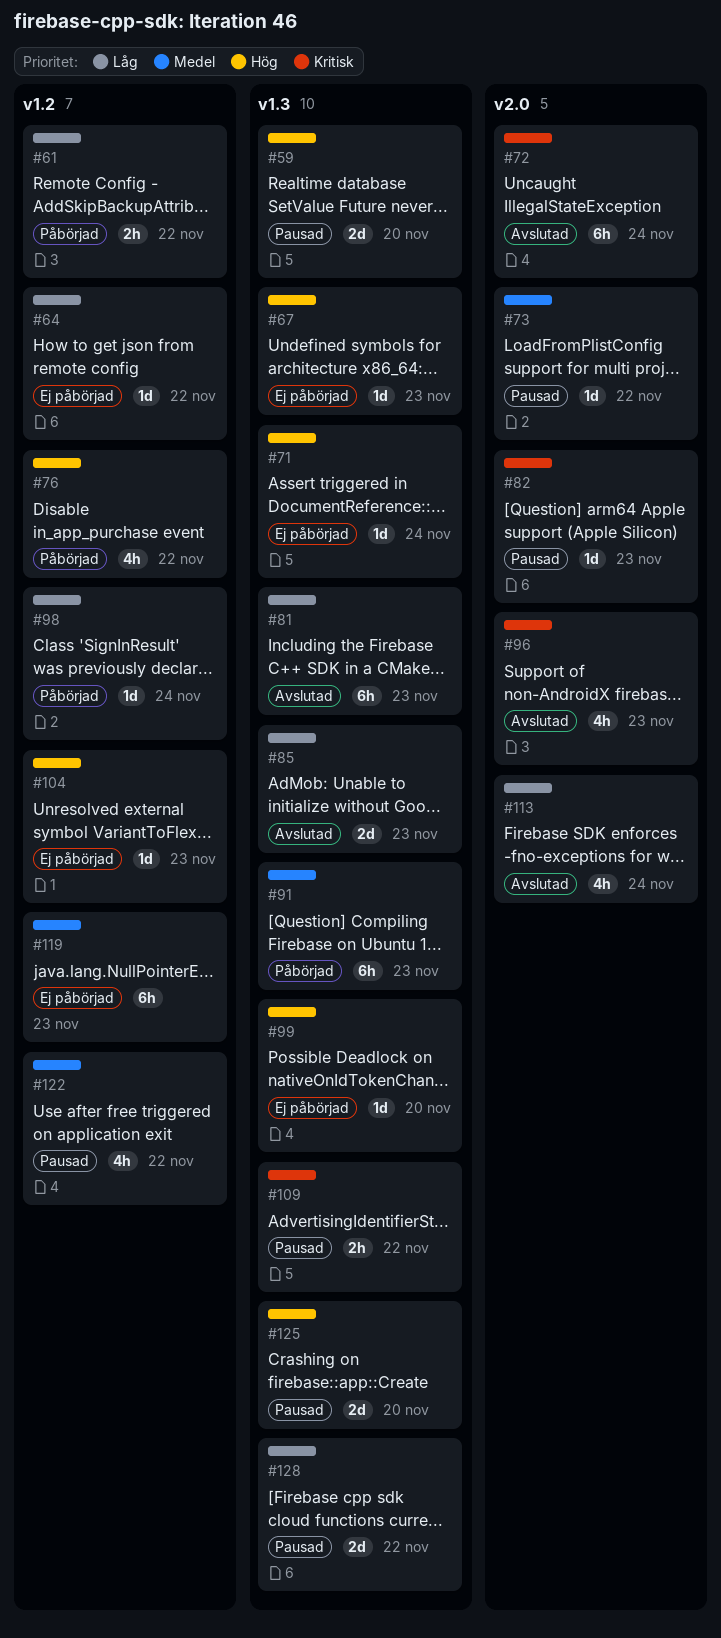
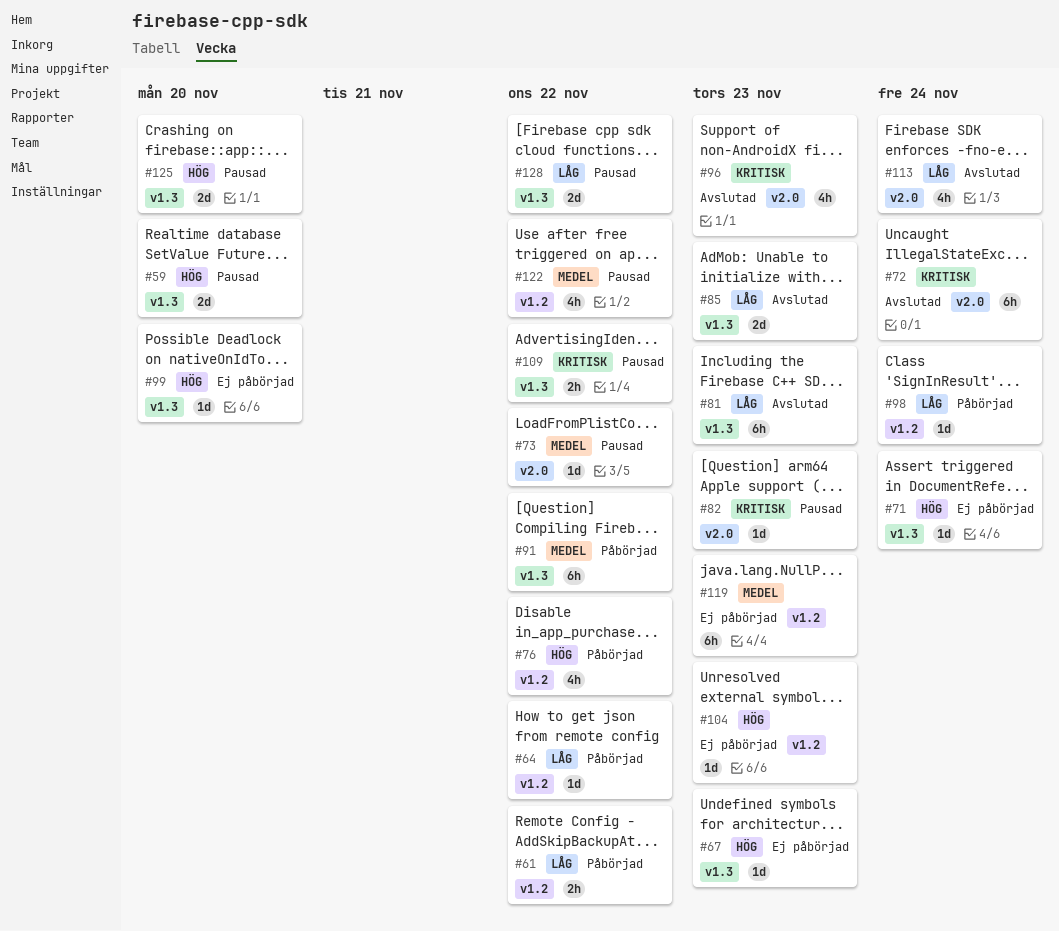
#64, status: Ej påbörjad -> Påbörjad
#91, due: Nov 23 -> Nov 22

